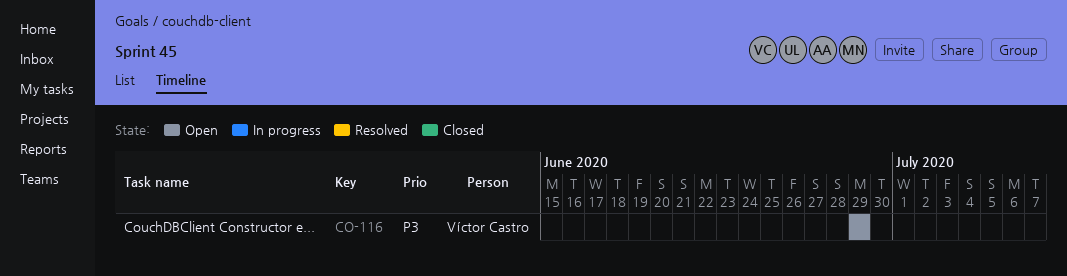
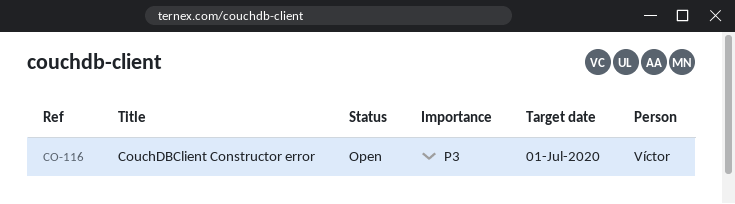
CO-116, due: Jun 29 -> Jul 1

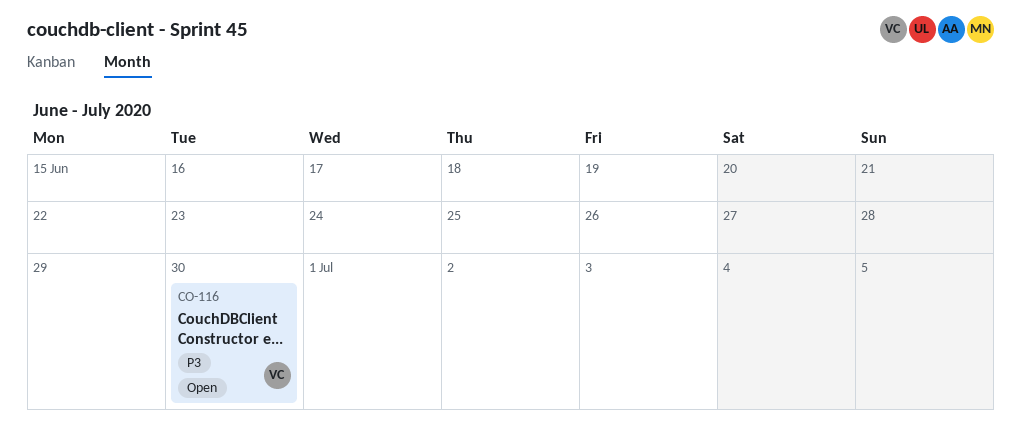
CO-116, due: Jul 1 -> Jun 30

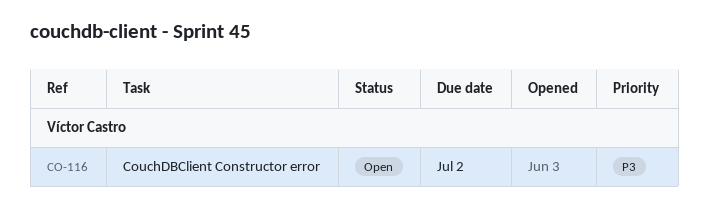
CO-116, due: Jun 30 -> Jul 2

